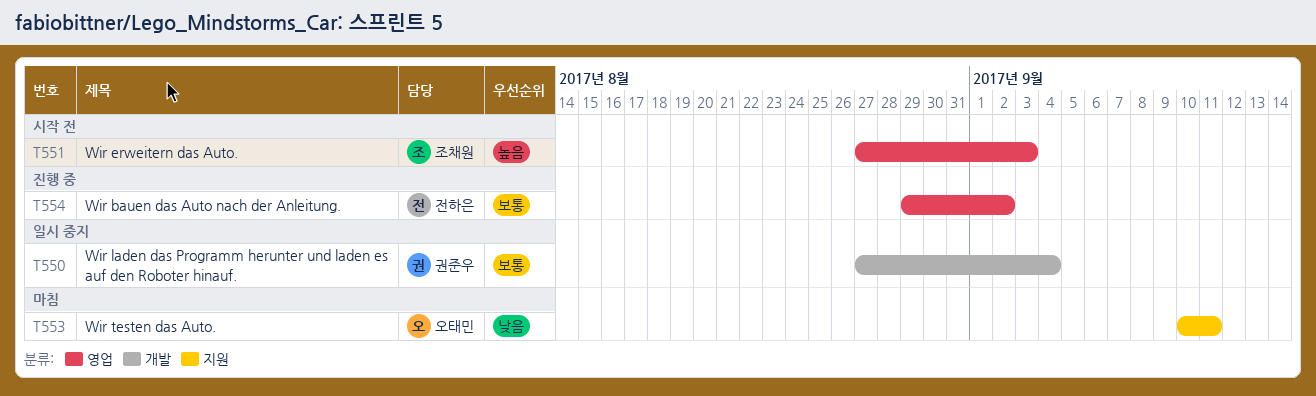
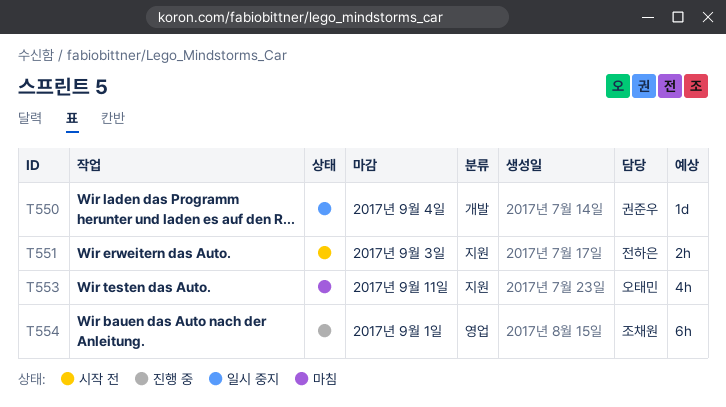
T551, owner: 조채원 -> 전하은
T551, label: 영업 -> 지원
T554, owner: 전하은 -> 조채원
T554, due: Sep 2 -> Sep 1

